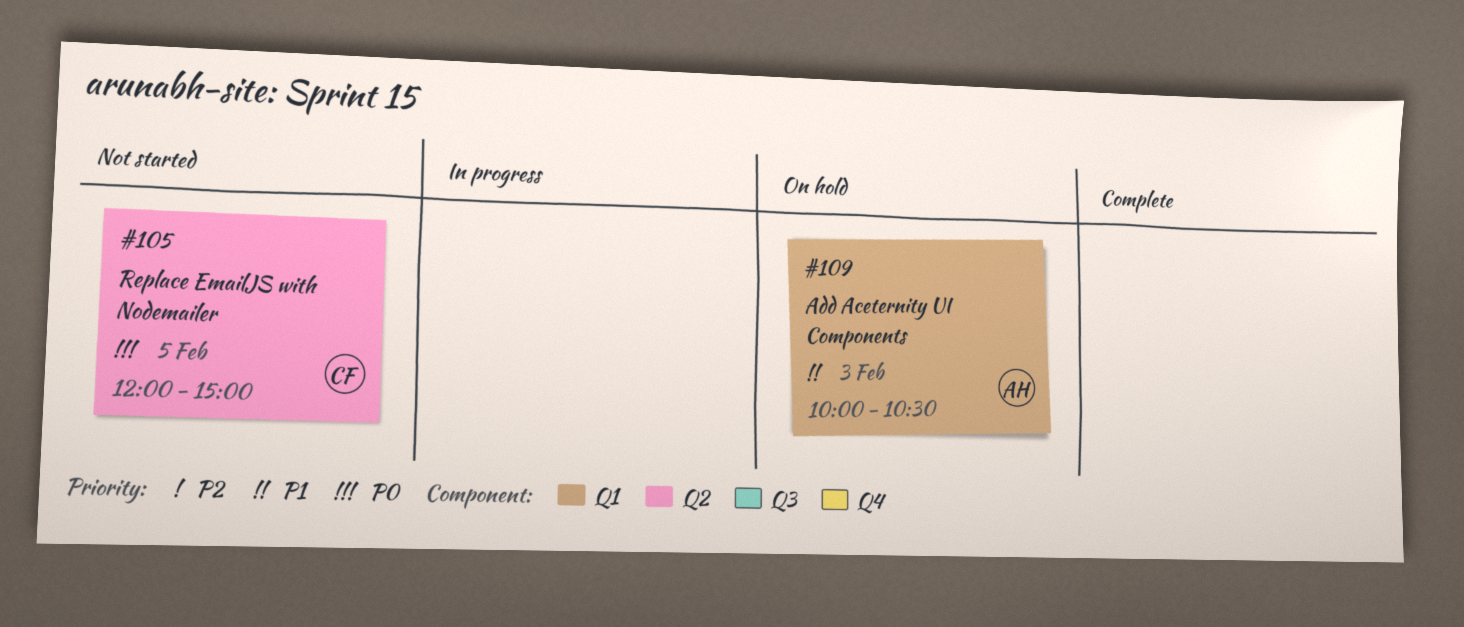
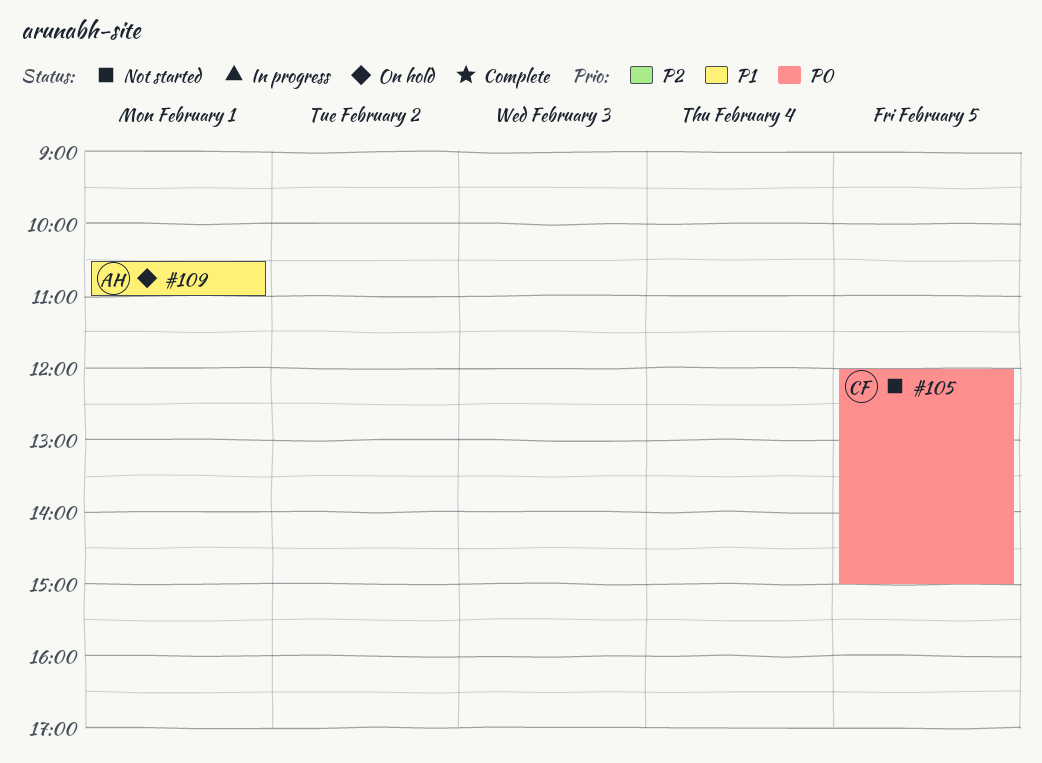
#109, day: Feb 3 -> Feb 1
#109, begins: 10:00 -> 10:30
#109, ends: 10:30 -> 11:00

